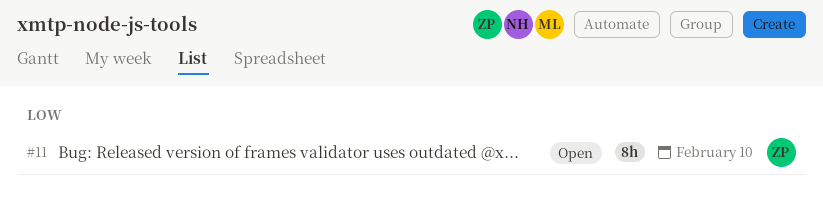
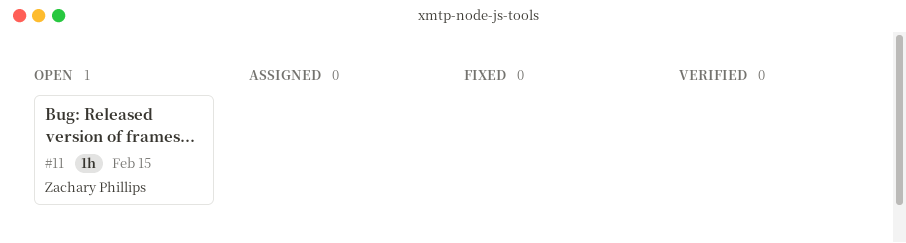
#11, estimate: 8h -> 1h
#11, due: Feb 10 -> Feb 15

